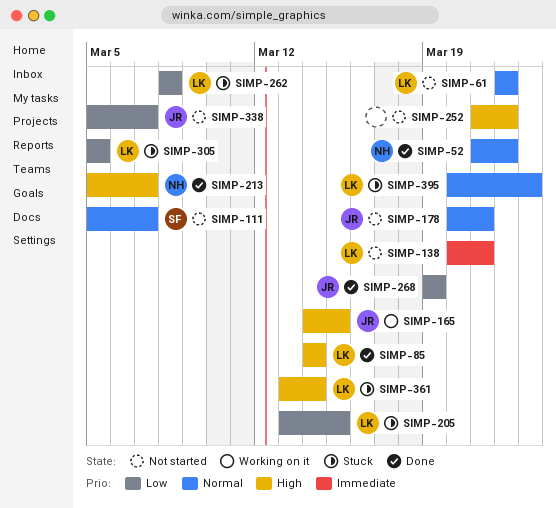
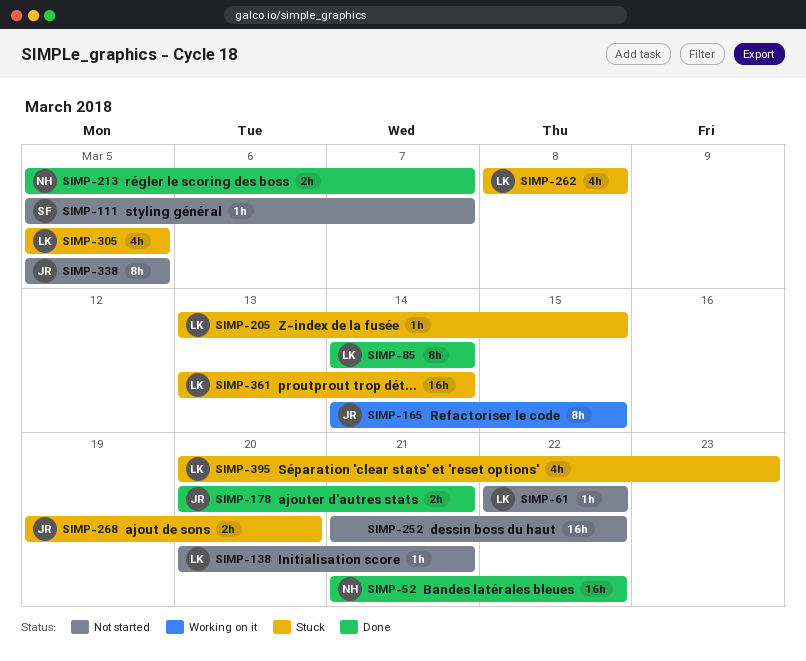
SIMP-178, status: Not started -> Done
SIMP-268, status: Done -> Stuck
SIMP-268, due: Mar 19 -> Mar 20
SIMP-338, due: Mar 7 -> Mar 5

